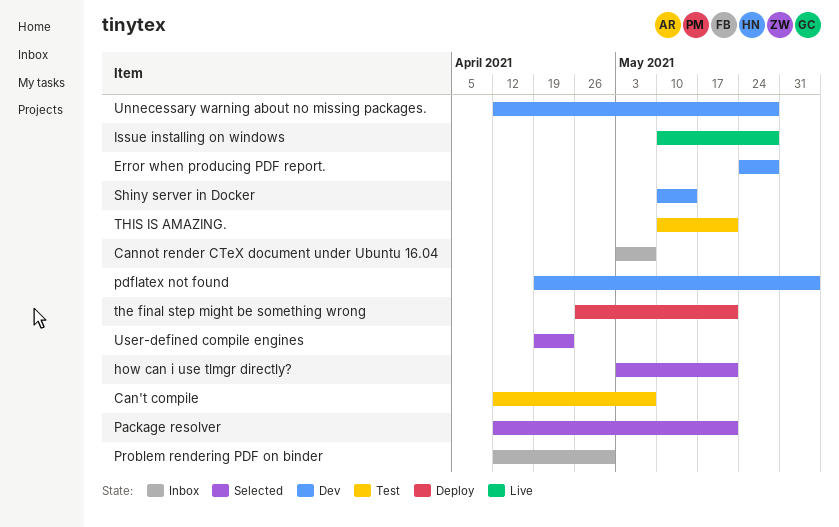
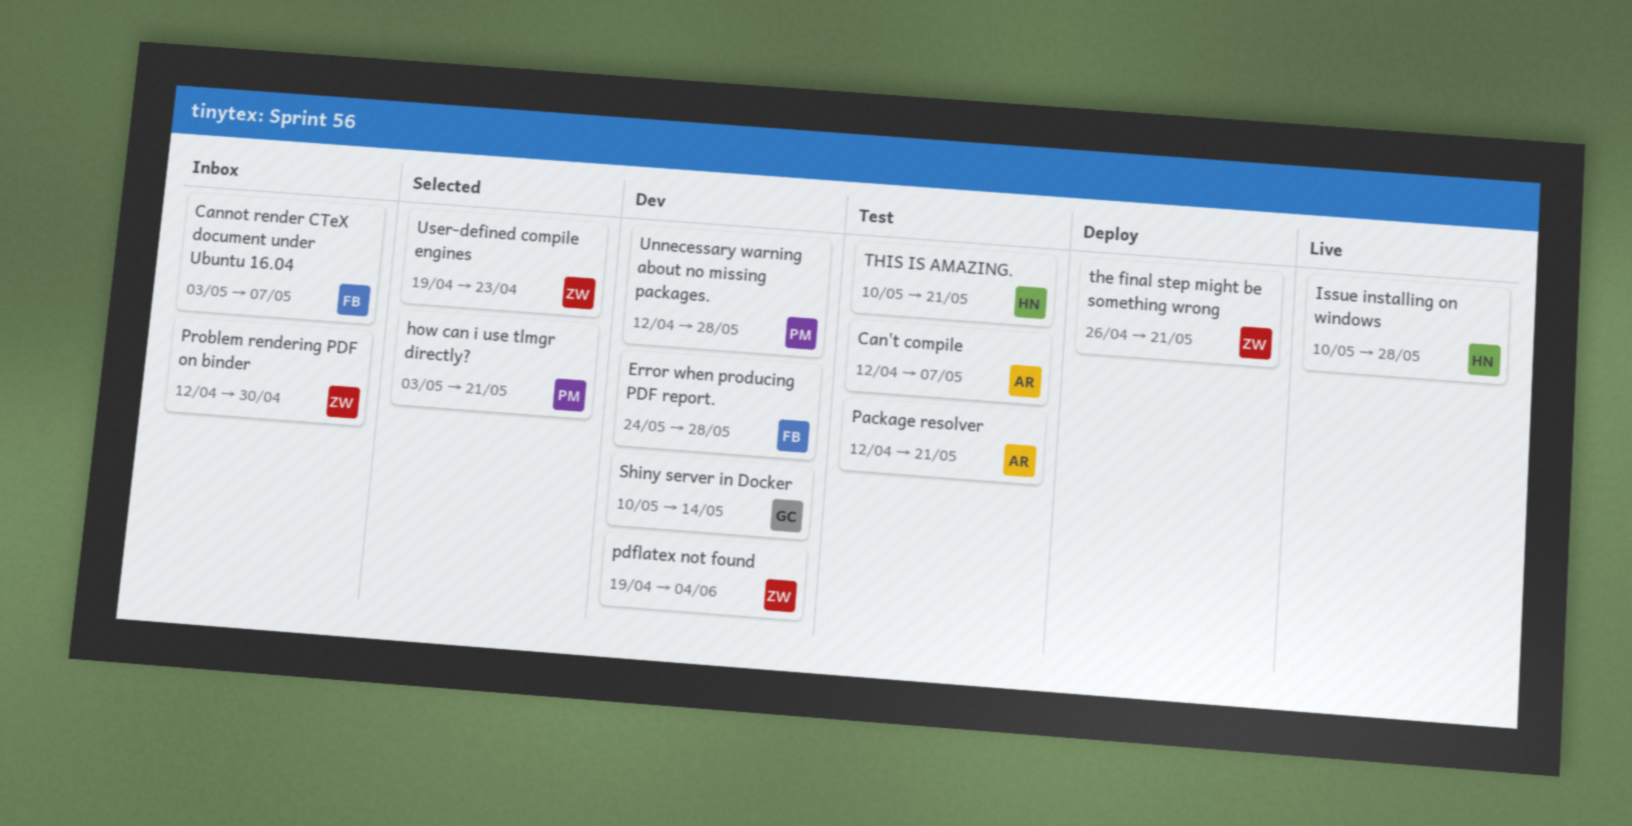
Package resolver, status: Selected -> Test

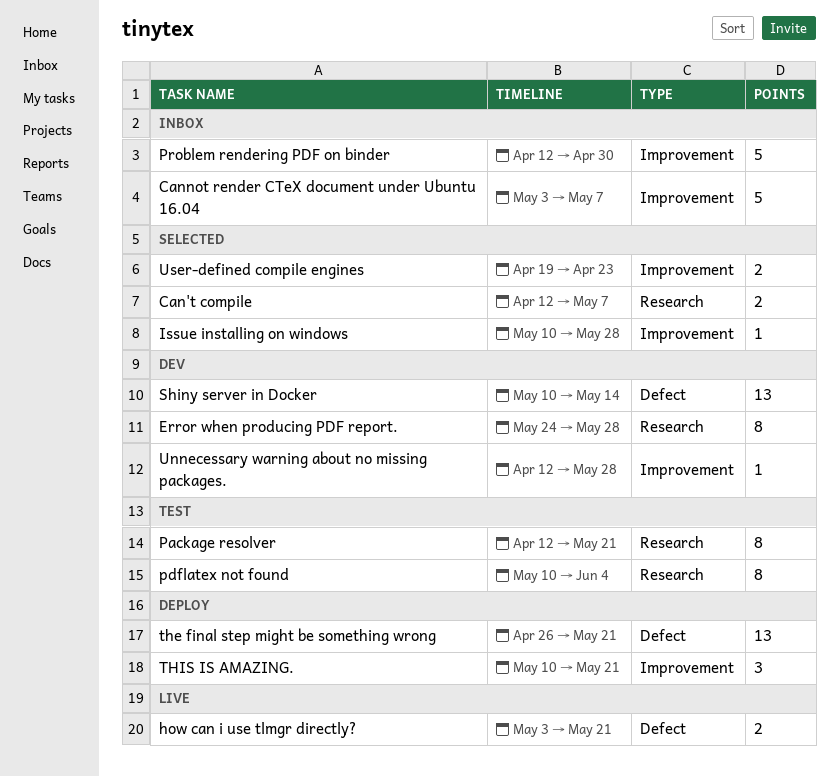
Can't compile, status: Test -> Selected
how can i use tlmgr directly?, status: Selected -> Live
Issue installing on windows, status: Live -> Selected
pdflatex not found, status: Dev -> Test
pdflatex not found, start: Apr 19 -> May 10
THIS IS AMAZING., status: Test -> Deploy

